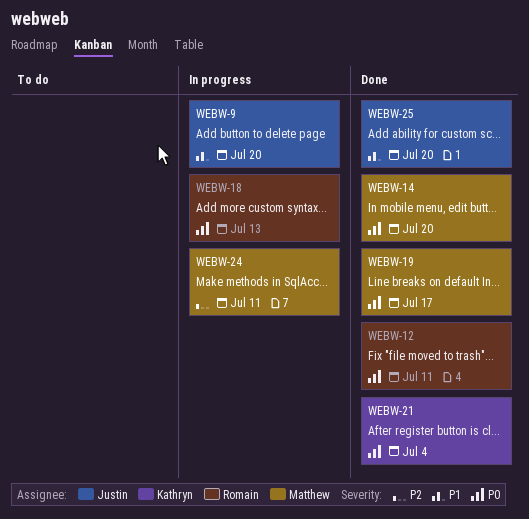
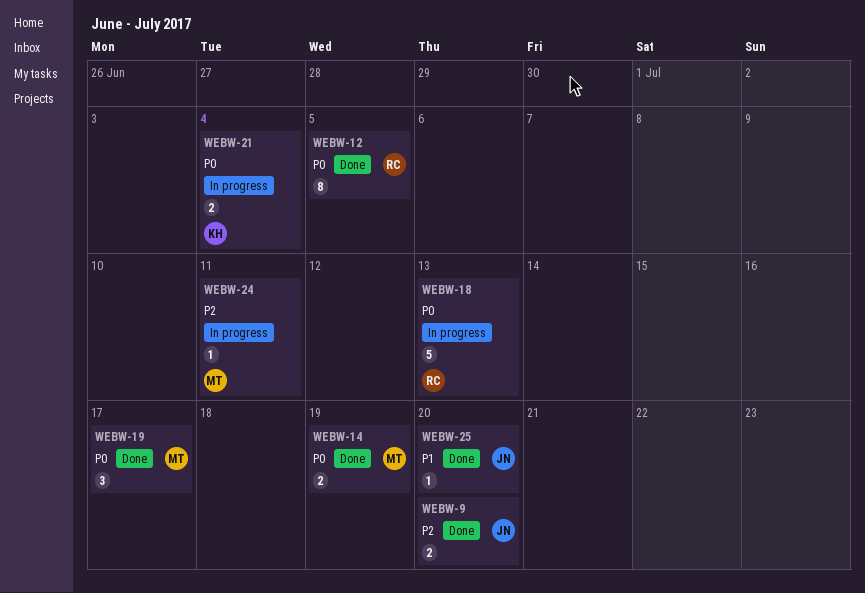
WEBW-9, status: In progress -> Done
WEBW-9, priority: P1 -> P2
WEBW-12, due: Jul 11 -> Jul 5
WEBW-14, due: Jul 20 -> Jul 19
WEBW-21, status: Done -> In progress

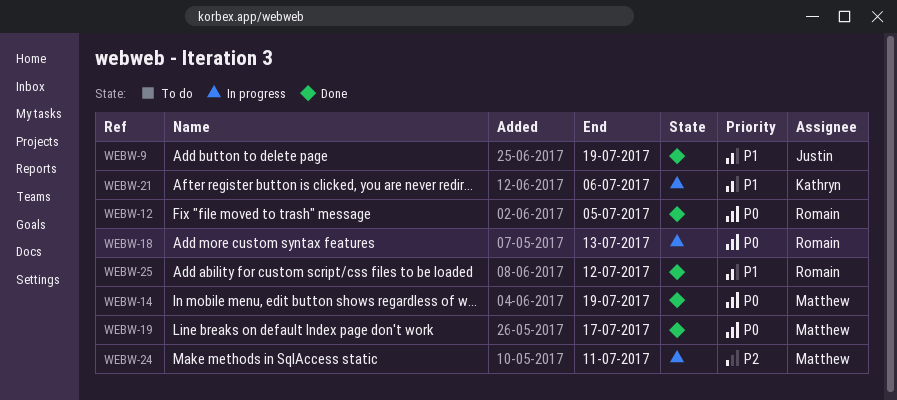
WEBW-9, priority: P2 -> P1
WEBW-9, due: Jul 20 -> Jul 19
WEBW-21, priority: P0 -> P1
WEBW-21, due: Jul 4 -> Jul 6
WEBW-25, owner: Justin -> Romain
WEBW-25, due: Jul 20 -> Jul 12

